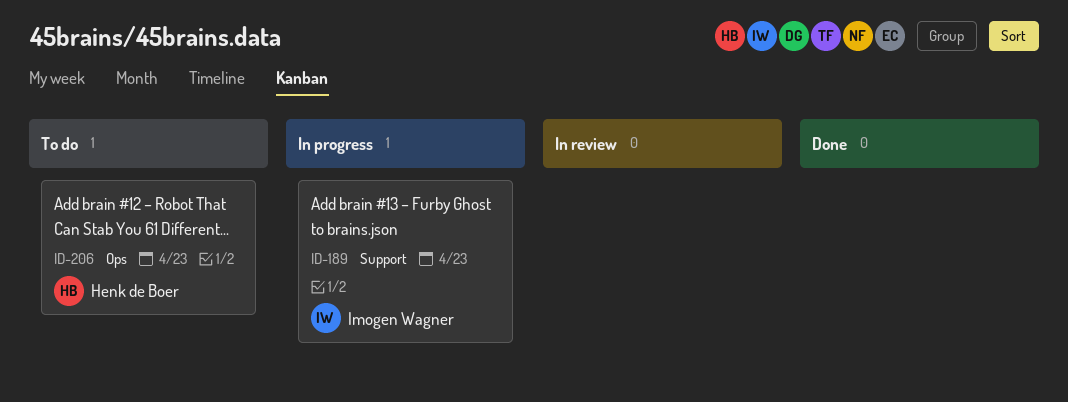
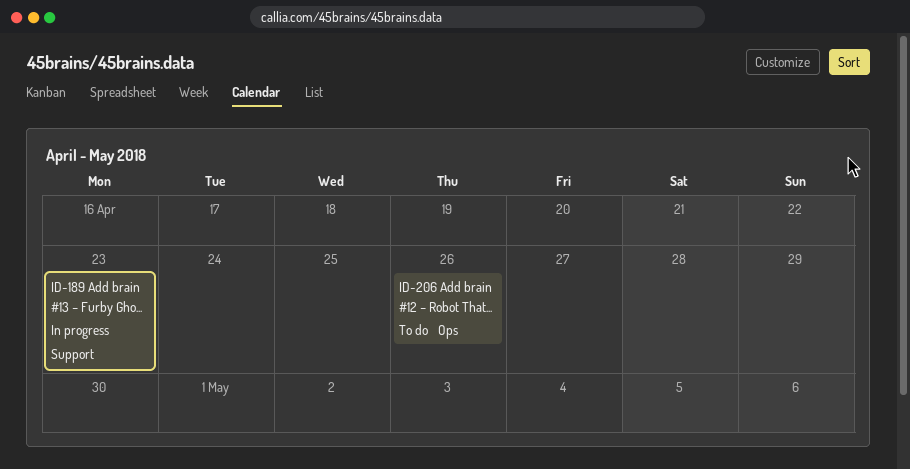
ID-206, due: Apr 23 -> Apr 26

